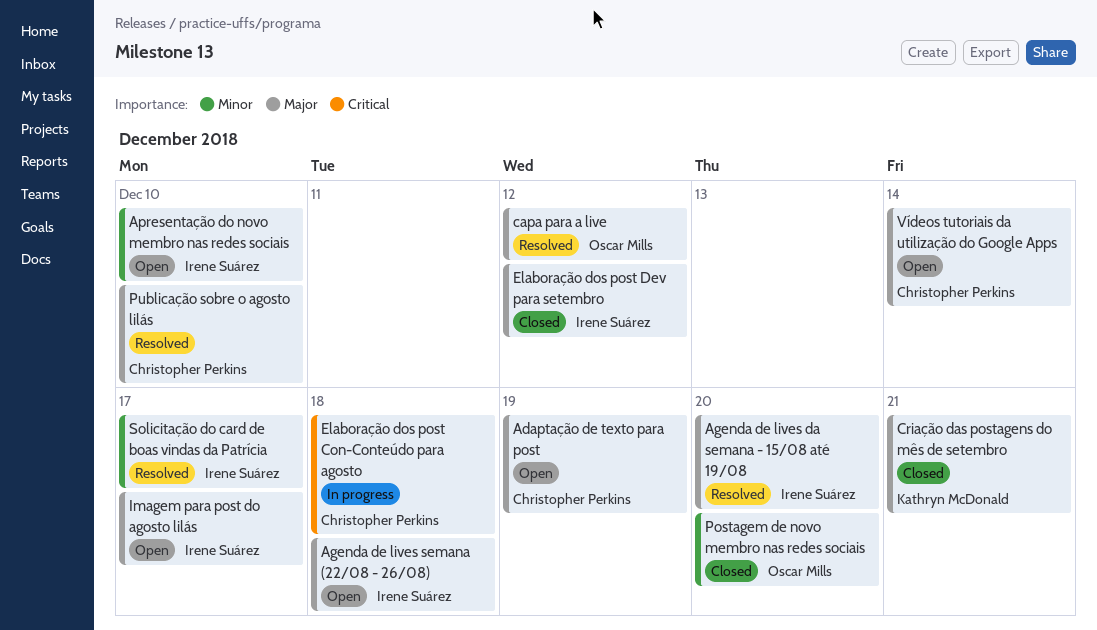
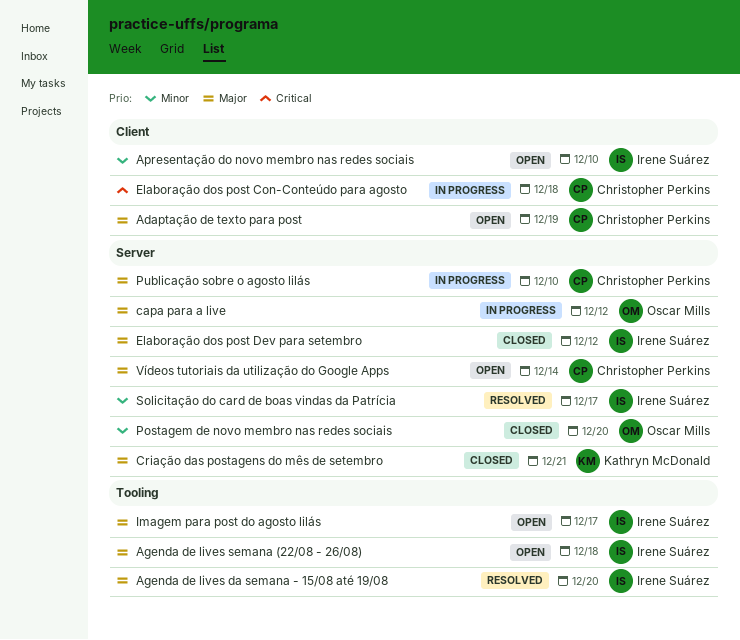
capa para a live, status: Resolved -> In progress
Publicação sobre o agosto lilás, status: Resolved -> In progress

